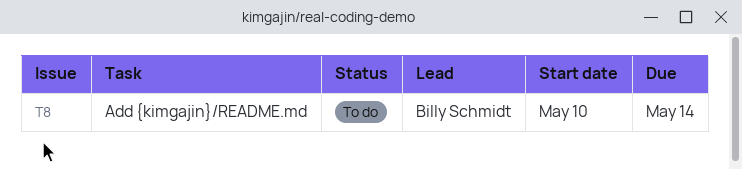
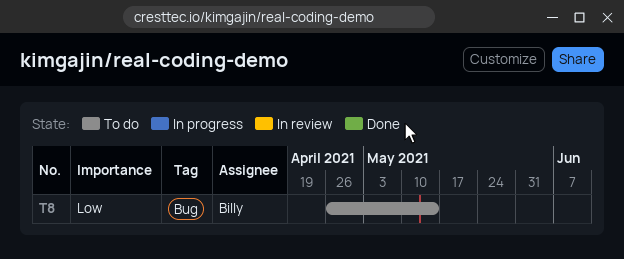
T8, start: May 10 -> Apr 26

